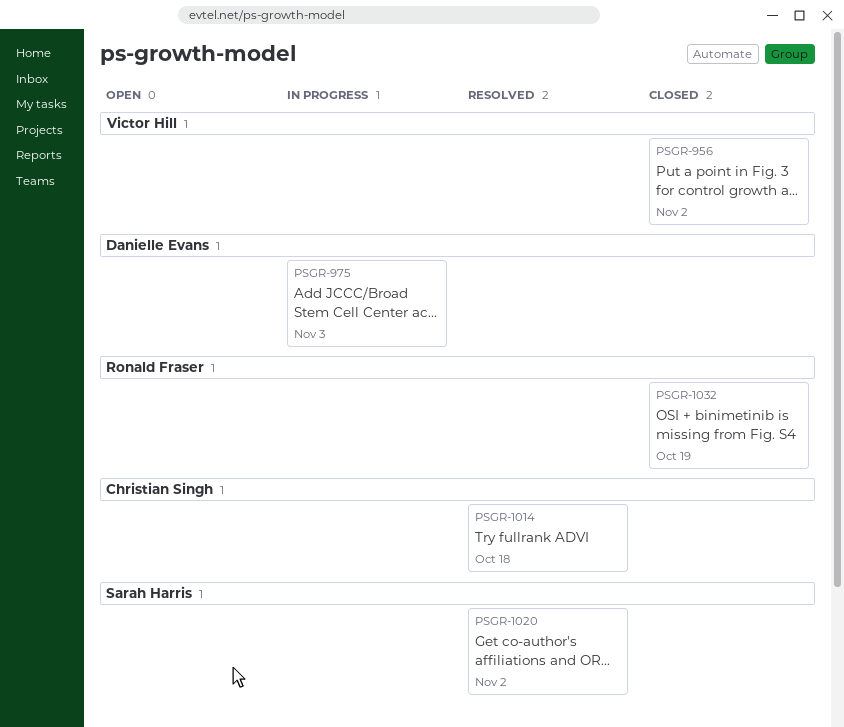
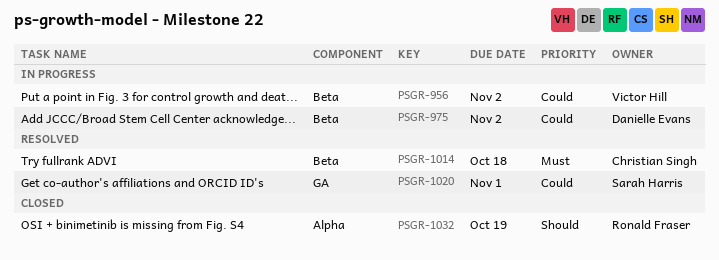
PSGR-956, status: Closed -> In progress
PSGR-975, due: Nov 3 -> Nov 2
PSGR-1020, due: Nov 2 -> Nov 1

